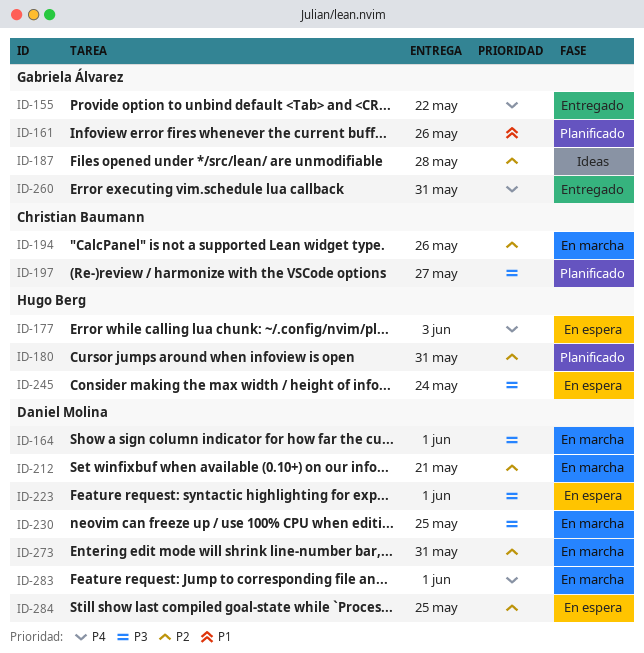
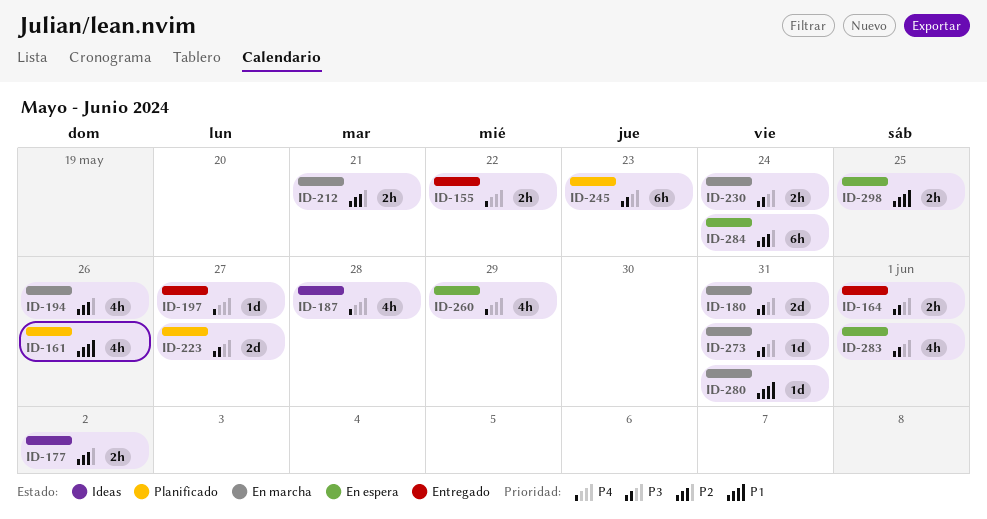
ID-164, status: En marcha -> Entregado
ID-177, status: En espera -> Ideas
ID-177, priority: P4 -> P2
ID-177, due: Jun 3 -> Jun 2
ID-180, status: Planificado -> En marcha
ID-180, priority: P2 -> P3
ID-187, priority: P2 -> P4
ID-197, status: Planificado -> Entregado
ID-197, priority: P3 -> P4
ID-223, status: En espera -> Planificado
ID-223, due: Jun 1 -> May 27
ID-230, due: May 25 -> May 24
ID-245, status: En espera -> Planificado
ID-245, due: May 24 -> May 23
ID-260, status: Entregado -> En espera
ID-260, due: May 31 -> May 29
ID-273, priority: P2 -> P3
ID-280: none -> present
ID-283, status: En marcha -> En espera
ID-283, priority: P4 -> P3
ID-284, due: May 25 -> May 24
ID-298: none -> present

